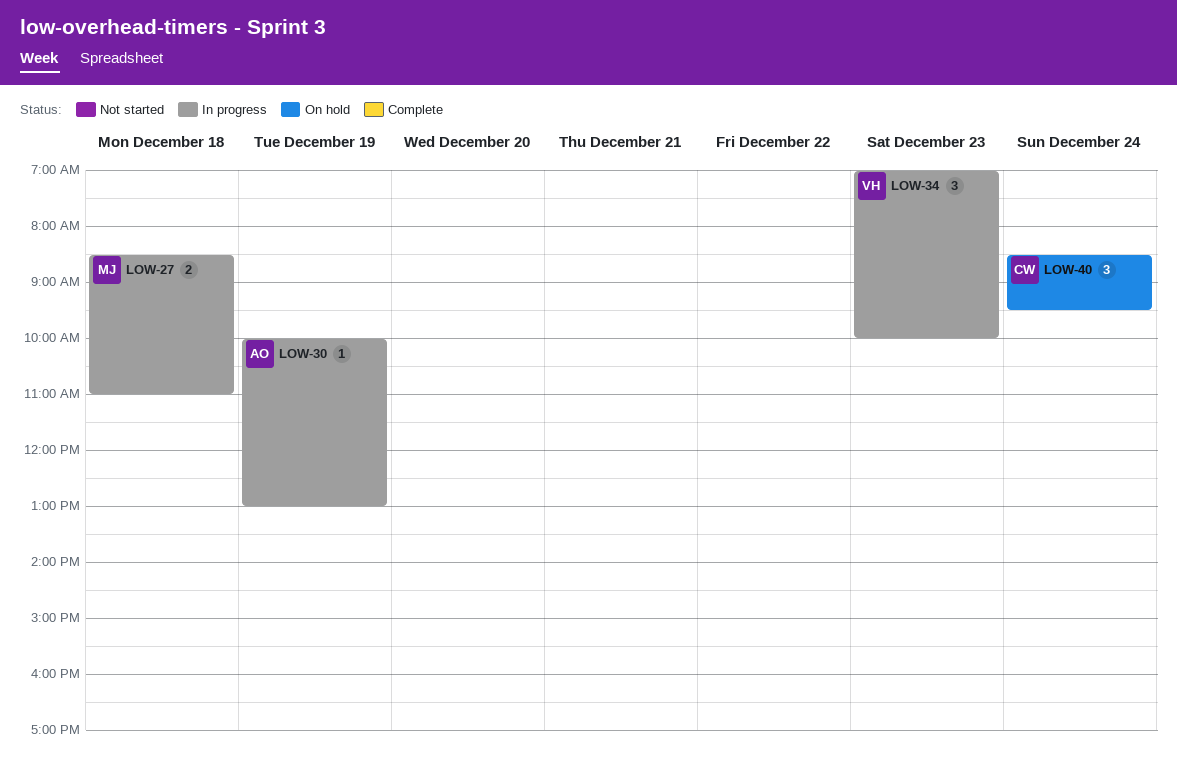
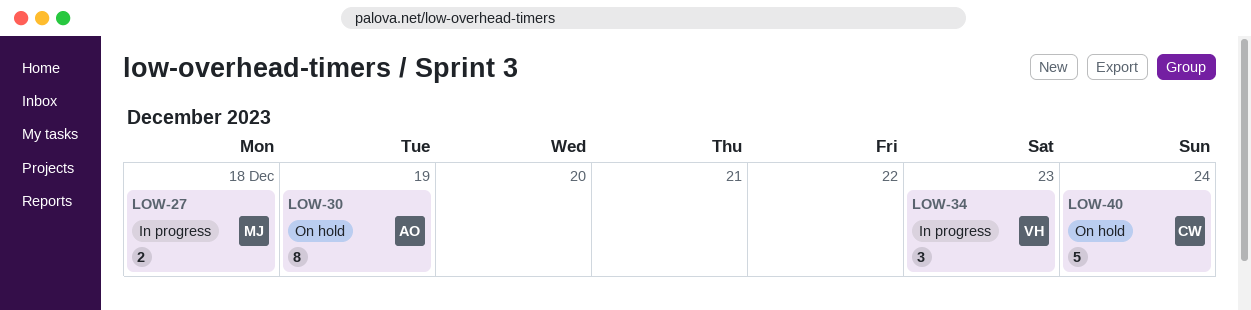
LOW-30, status: In progress -> On hold
LOW-30, estimate: 1 -> 8
LOW-40, estimate: 3 -> 5

